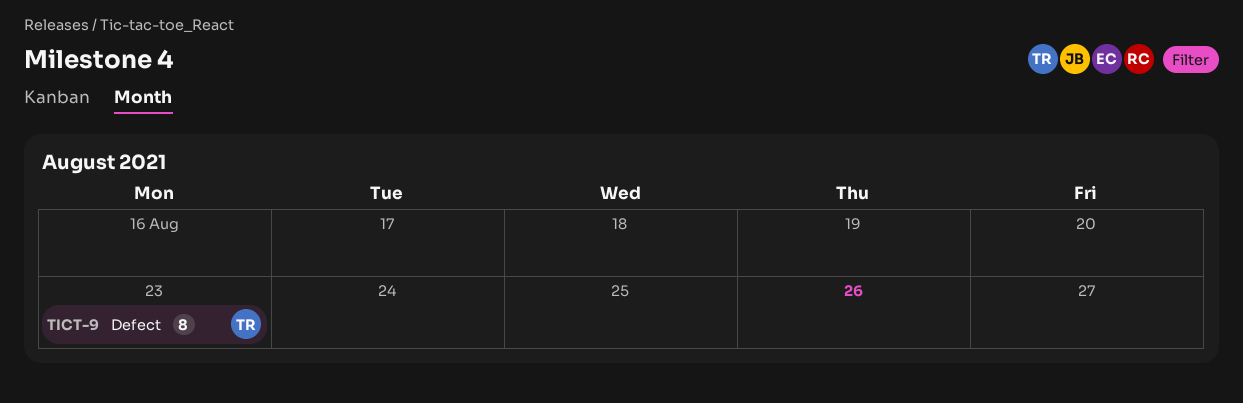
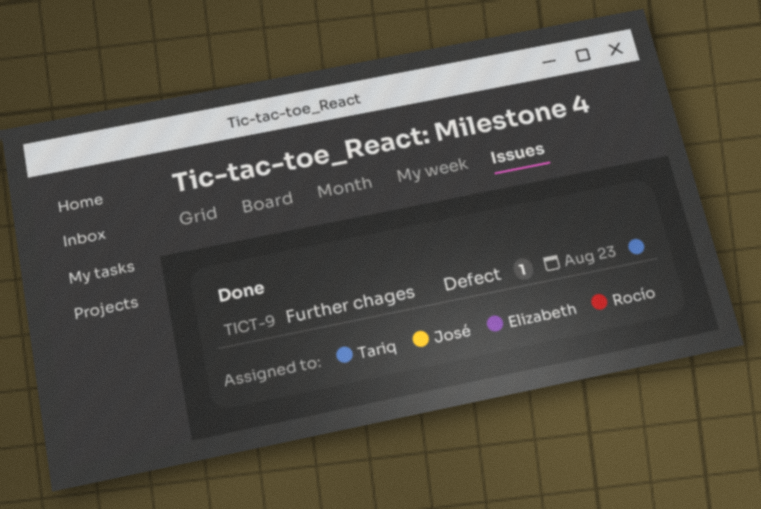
TICT-9, estimate: 8 -> 1

